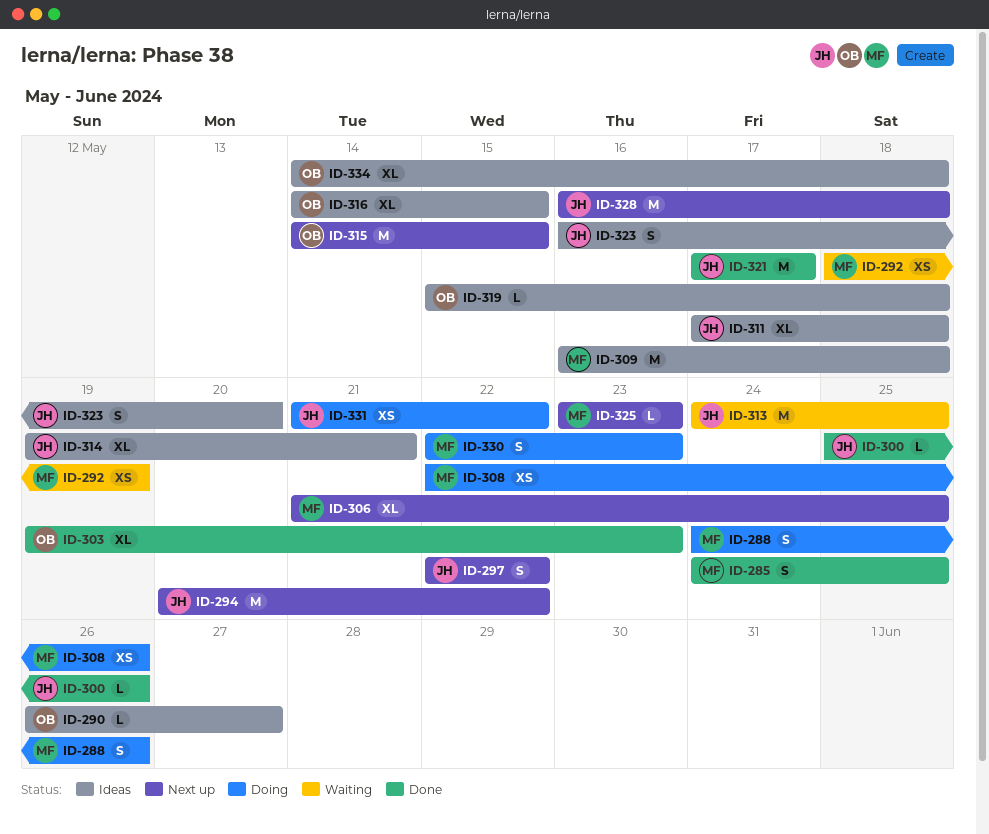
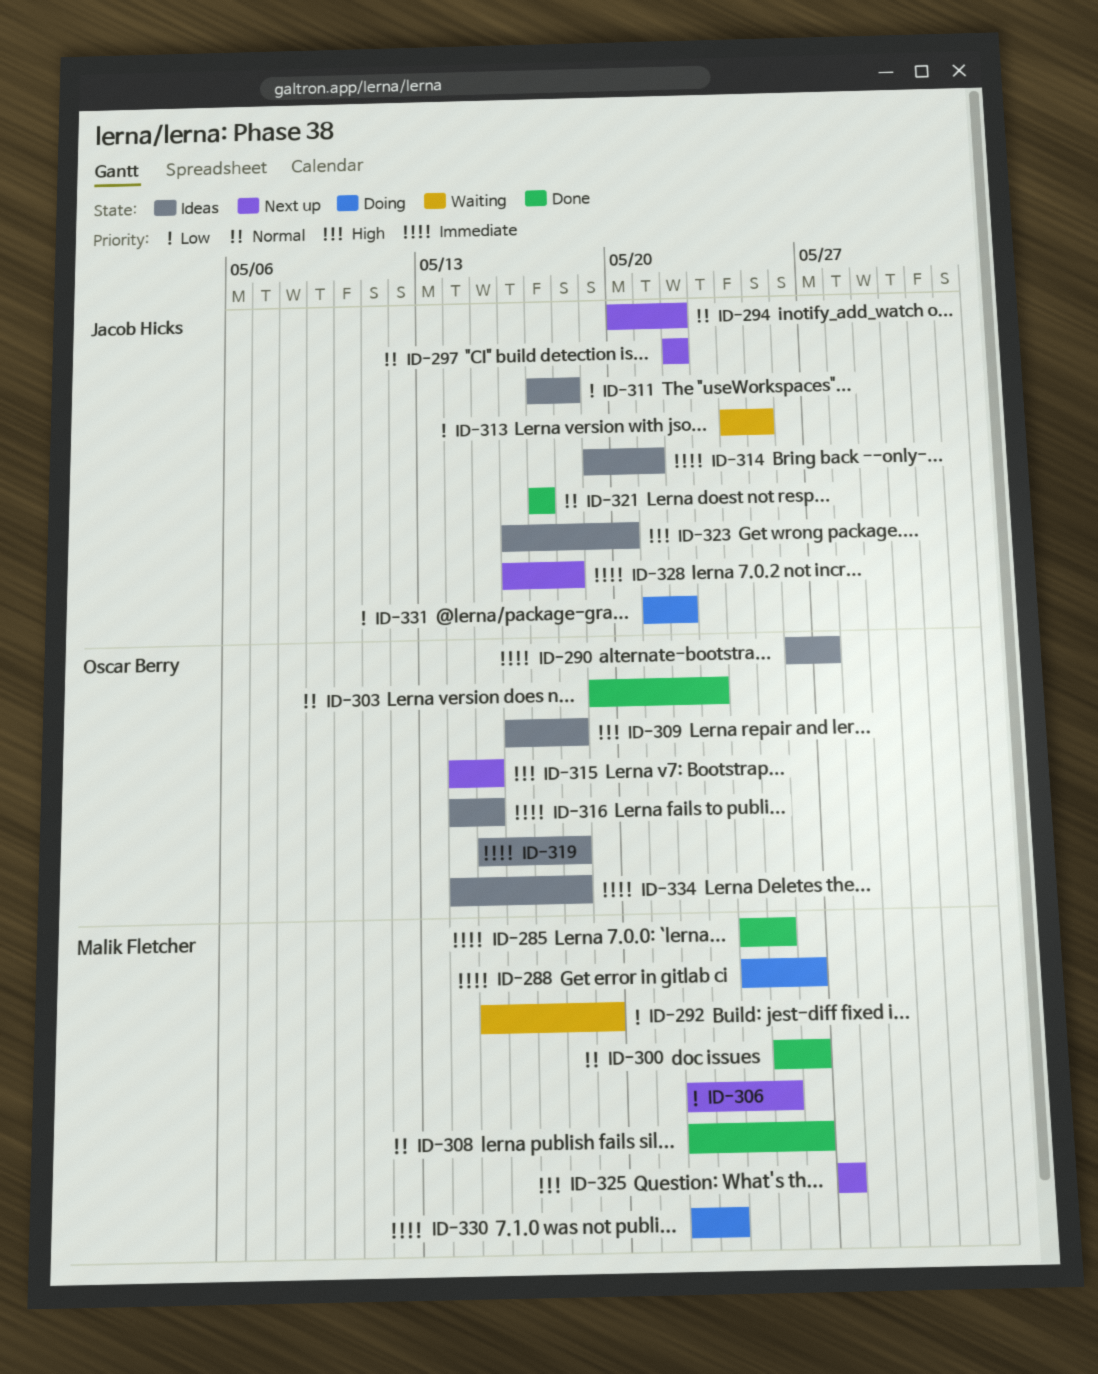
ID-292, start: May 18 -> May 15
ID-300, owner: Jacob Hicks -> Malik Fletcher
ID-306, start: May 21 -> May 22
ID-308, status: Doing -> Done
ID-309, owner: Malik Fletcher -> Oscar Berry
ID-325, start: May 23 -> May 27
ID-325, due: May 23 -> May 27

